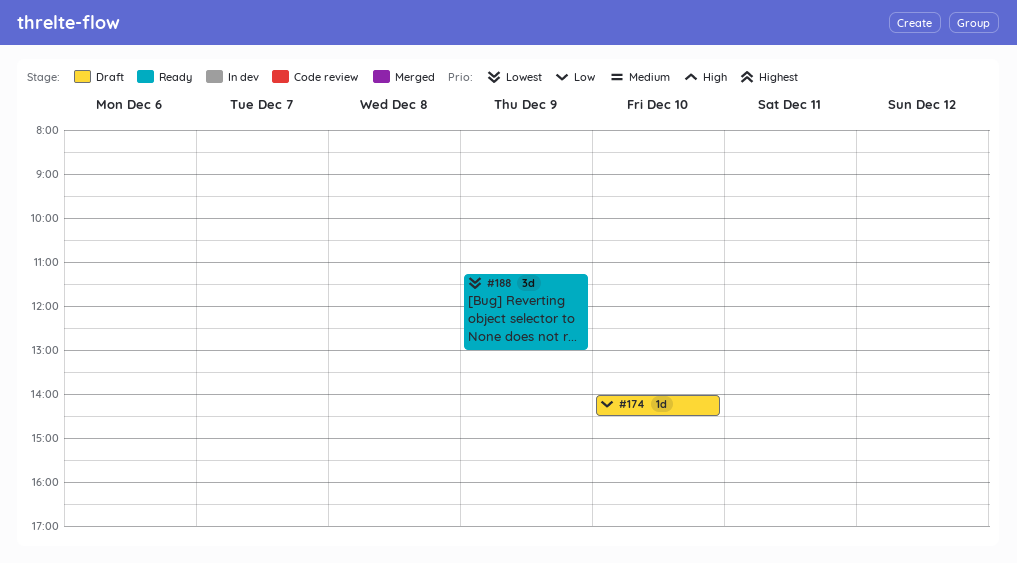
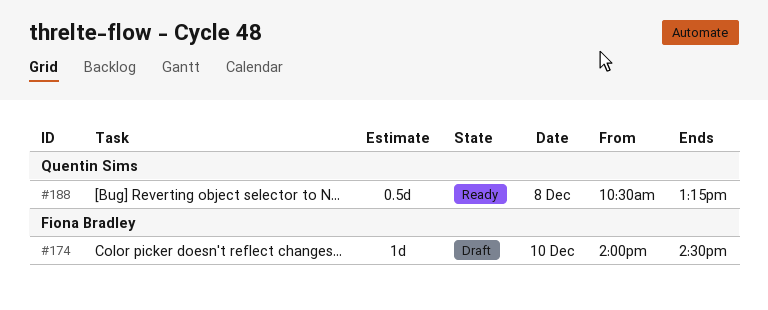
#188, estimate: 3d -> 0.5d
#188, day: Dec 9 -> Dec 8
#188, begins: 11:15 -> 10:30
#188, ends: 13:00 -> 13:15

